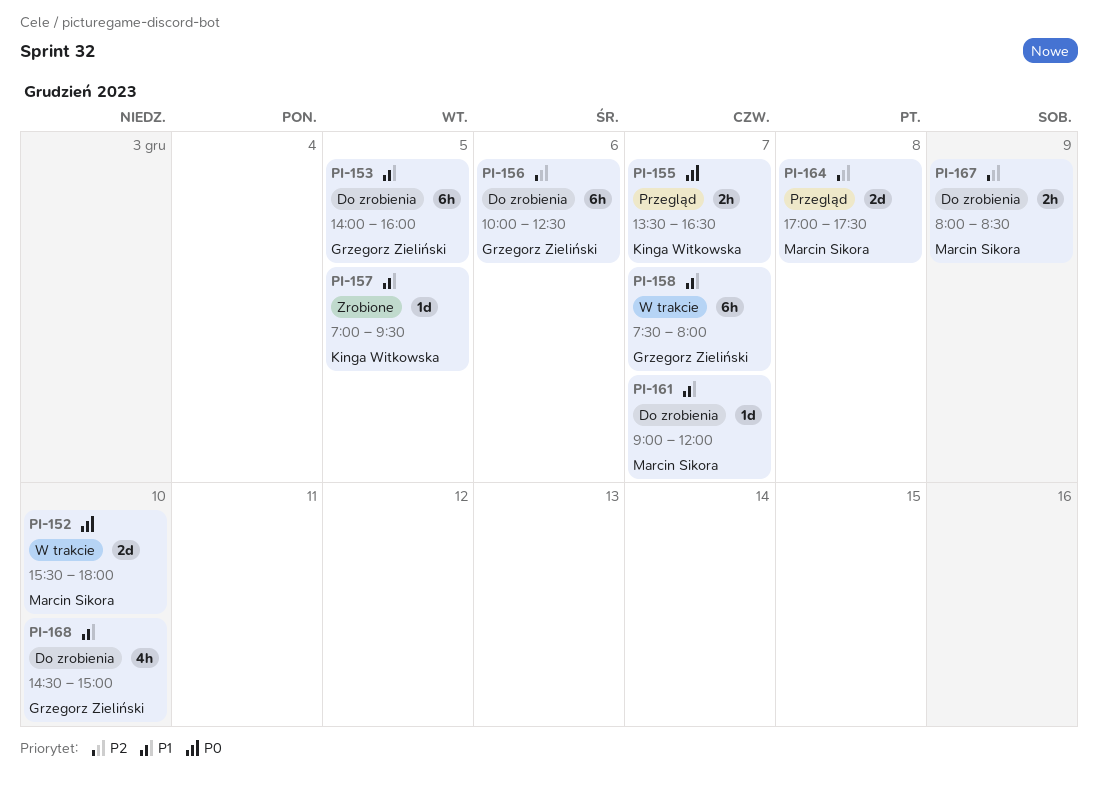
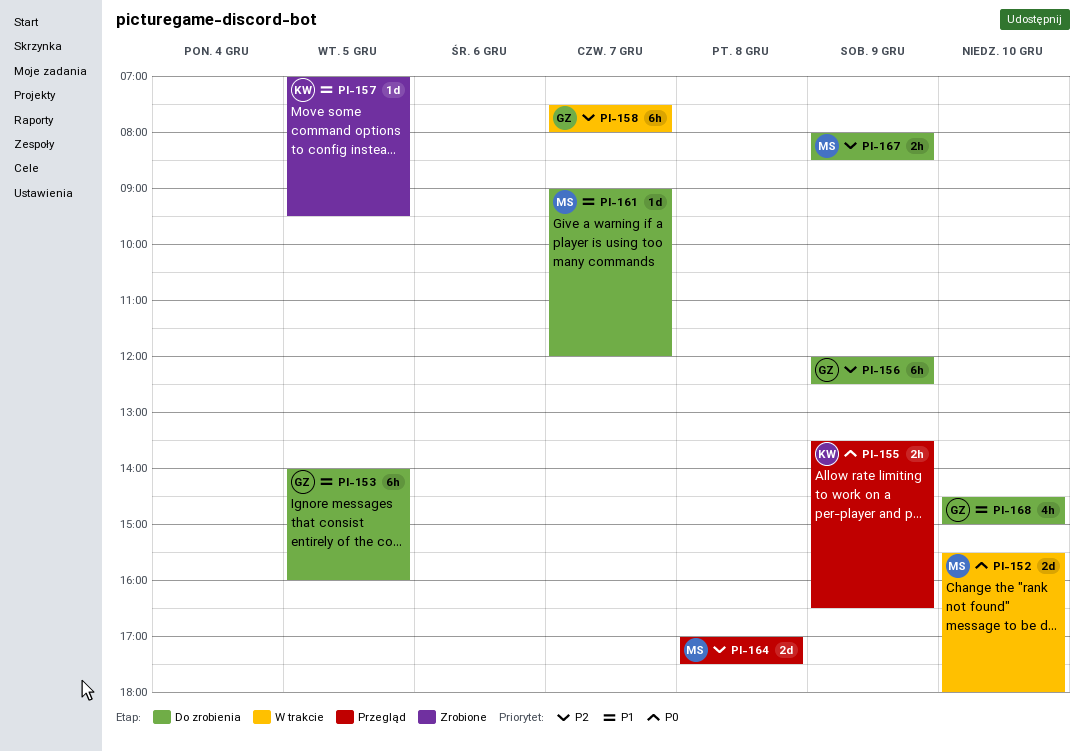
PI-155, day: Dec 7 -> Dec 9
PI-156, day: Dec 6 -> Dec 9
PI-156, begins: 10:00 -> 12:00
PI-158, priority: P1 -> P2

